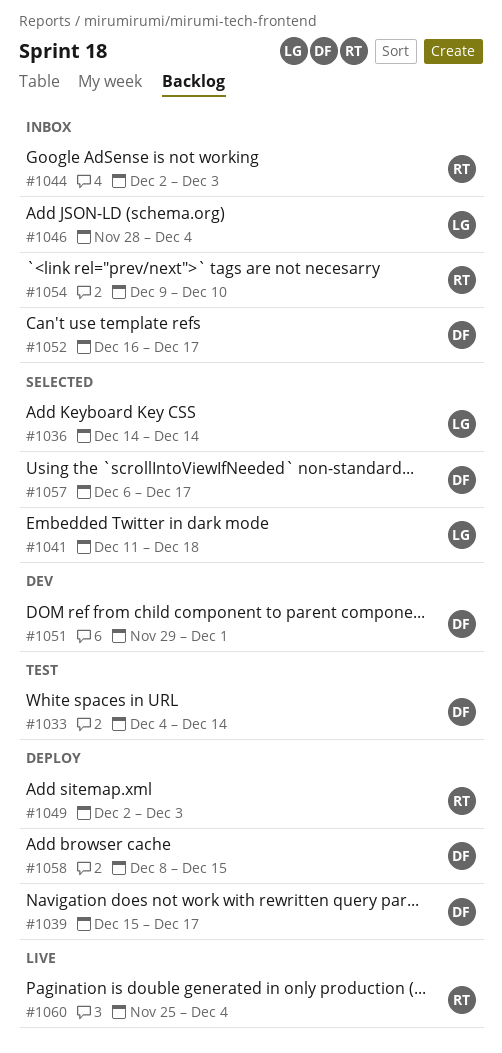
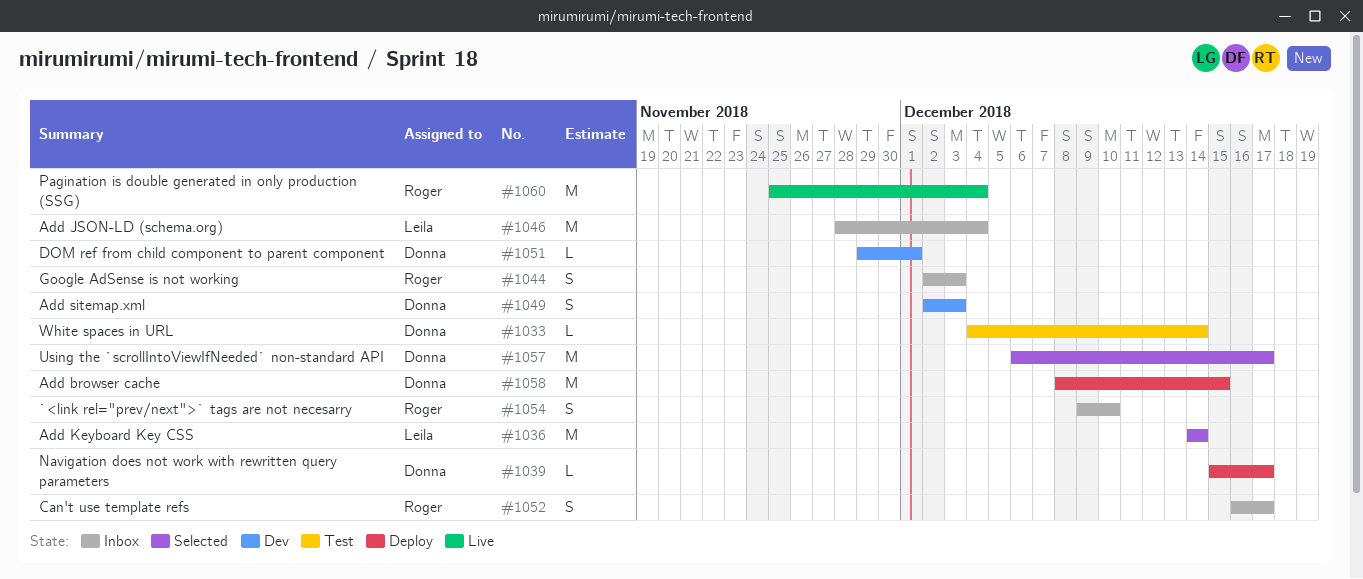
#1041: present -> none
#1049, status: Deploy -> Dev
#1049, owner: Roger -> Donna
#1052, owner: Donna -> Roger

